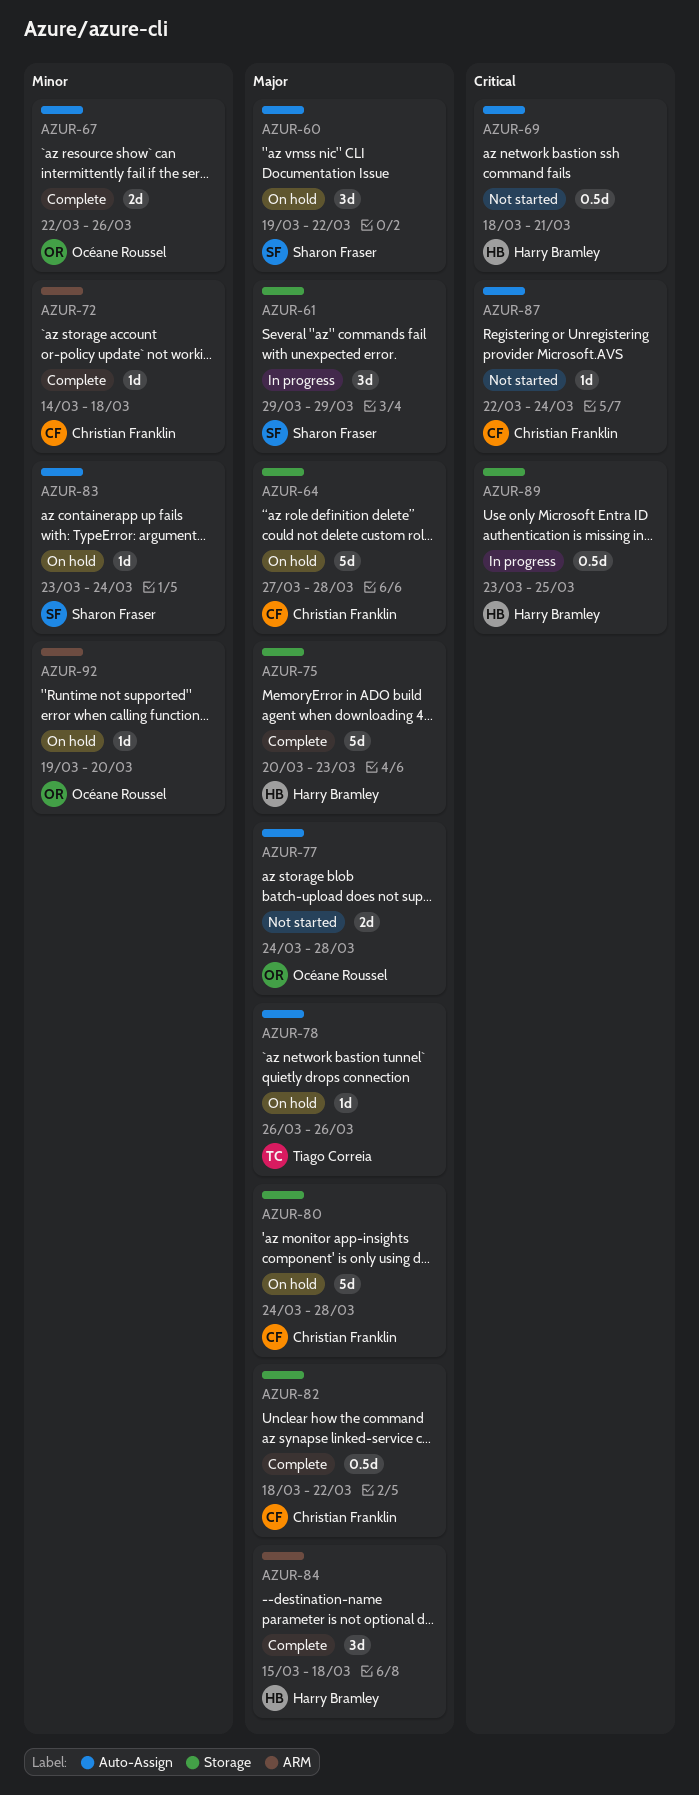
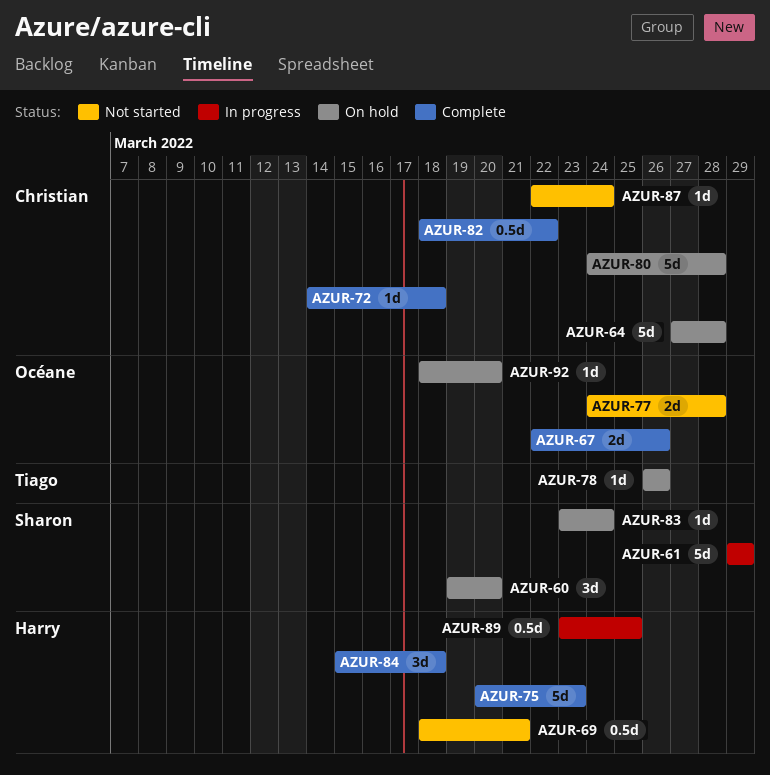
AZUR-60, due: Mar 22 -> Mar 20
AZUR-61, estimate: 3d -> 5d
AZUR-92, start: Mar 19 -> Mar 18

